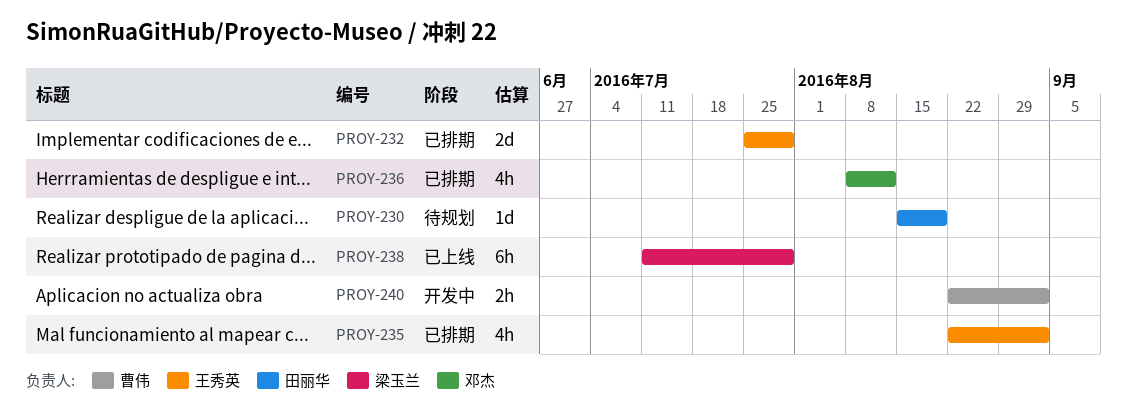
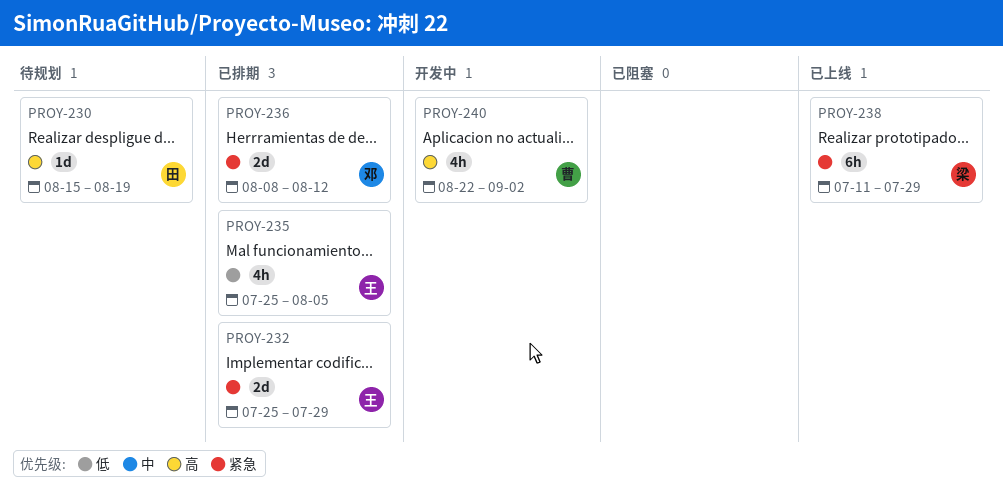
PROY-235, start: Aug 22 -> Jul 25
PROY-235, due: Sep 2 -> Aug 5
PROY-236, estimate: 4h -> 2d
PROY-240, estimate: 2h -> 4h

